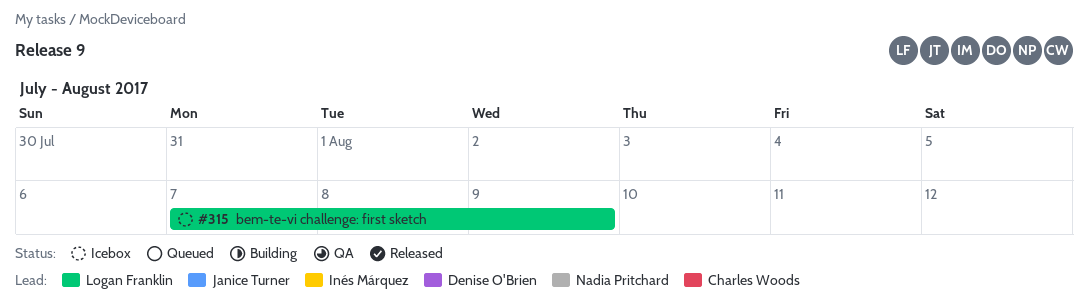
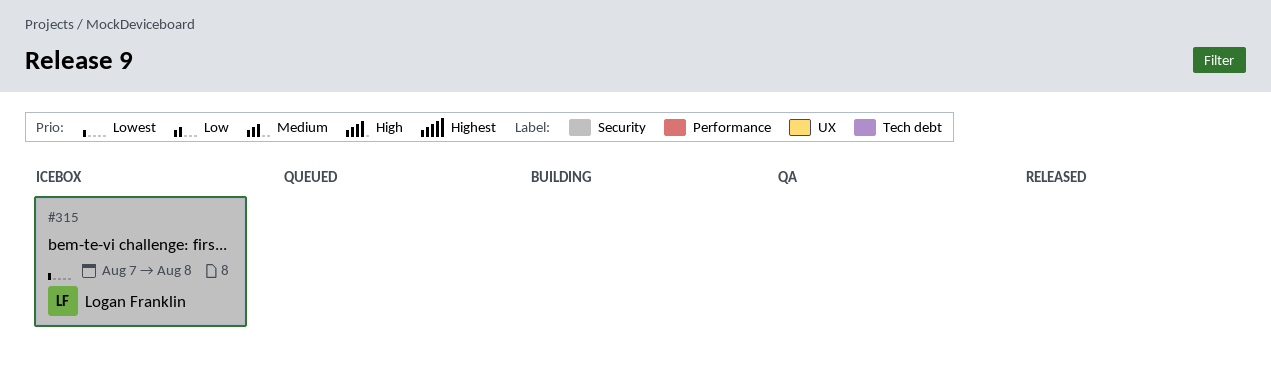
#315, due: Aug 9 -> Aug 8

